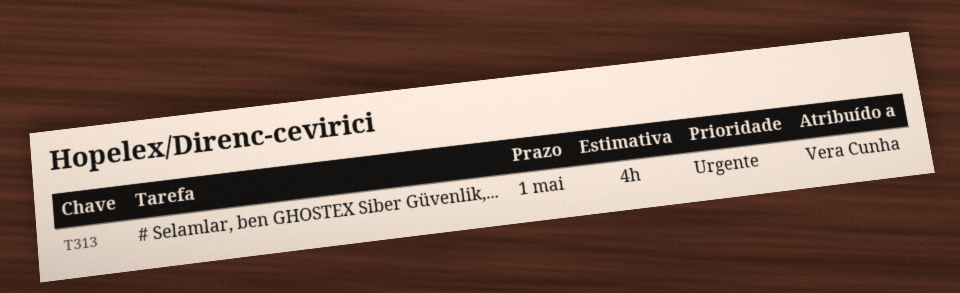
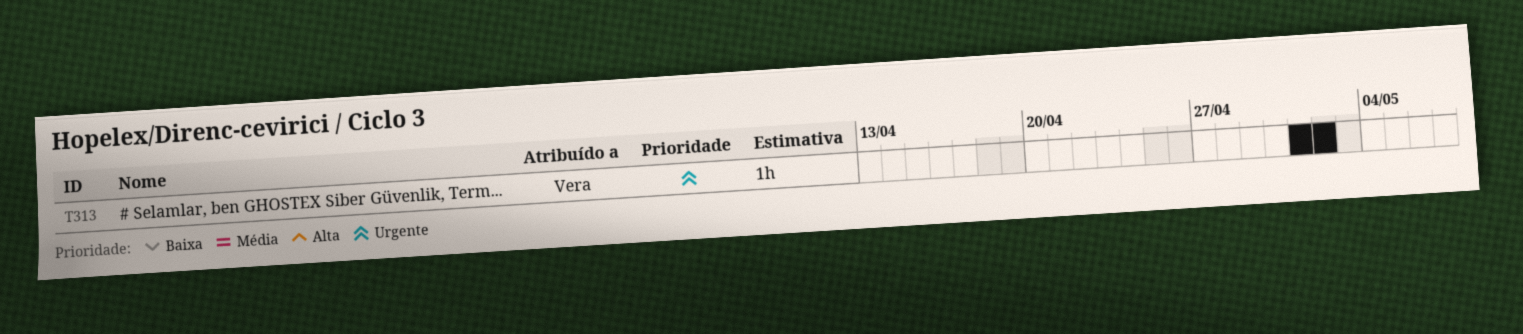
T313, estimate: 4h -> 1h
T313, due: May 1 -> May 2

